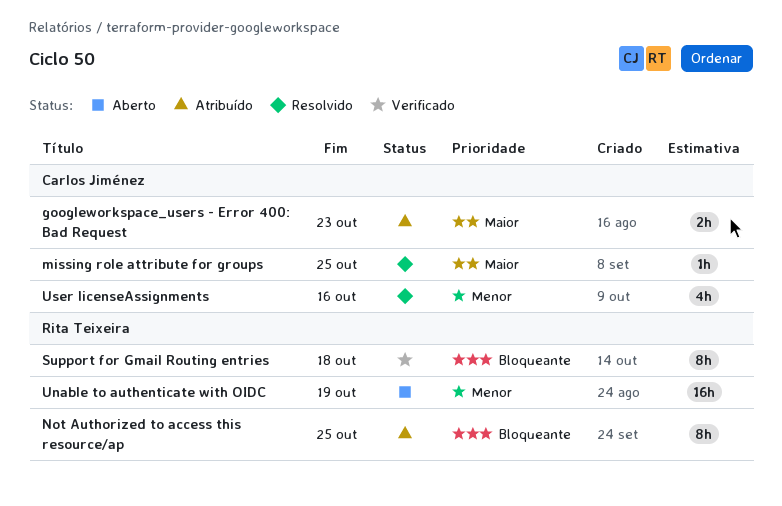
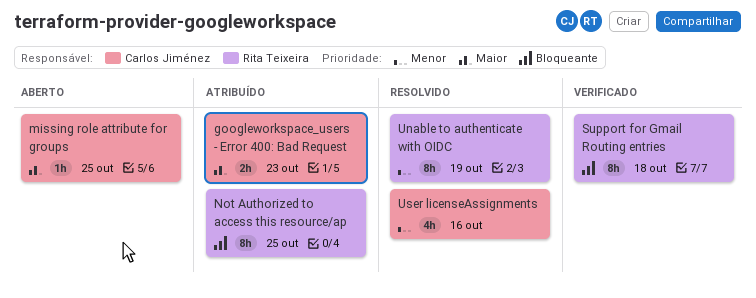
missing role attribute for groups, status: Resolvido -> Aberto
Unable to authenticate with OIDC, status: Aberto -> Resolvido
Unable to authenticate with OIDC, estimate: 16h -> 8h

